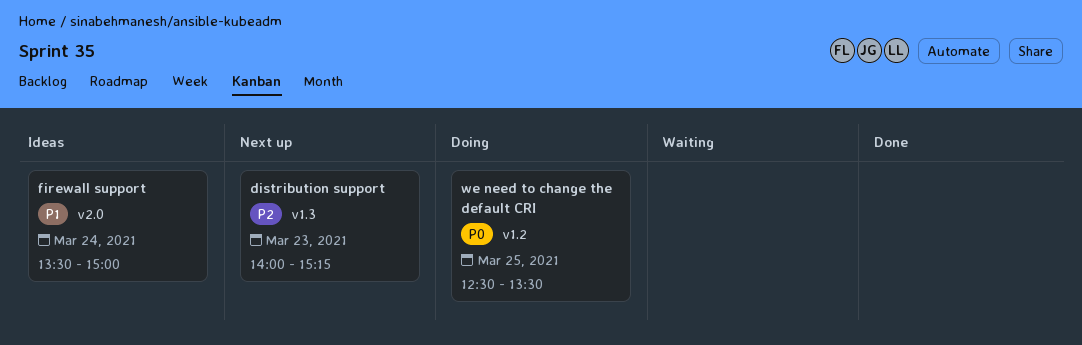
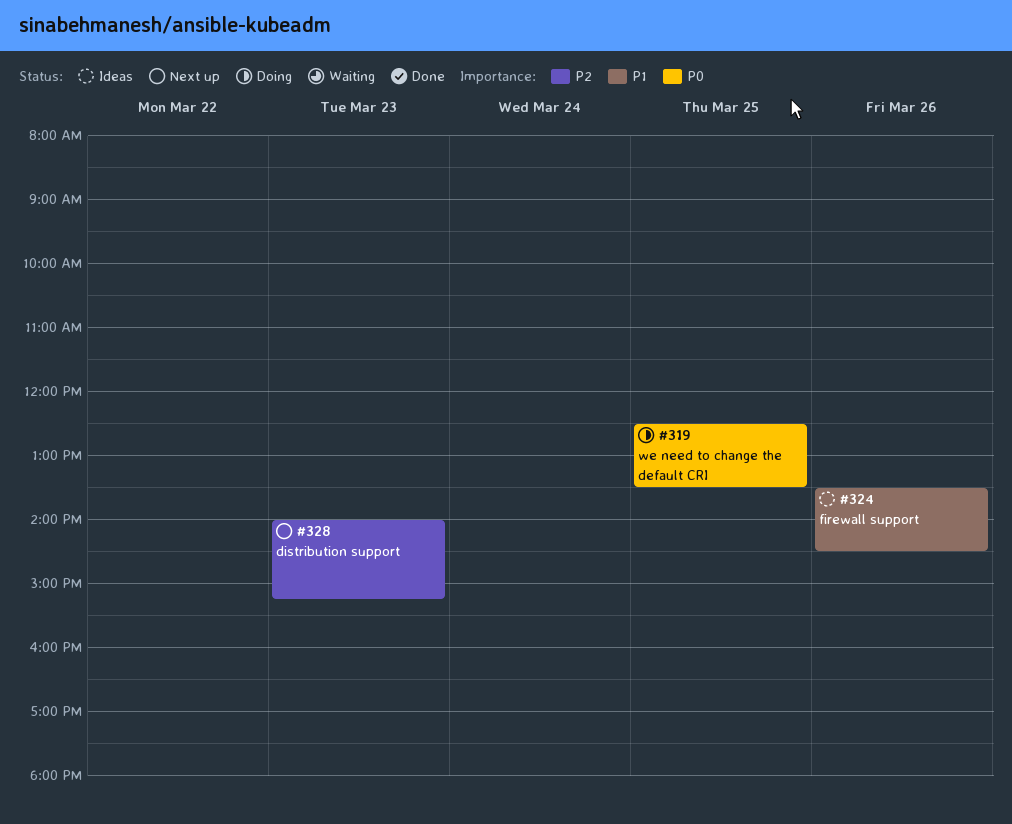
firewall support, day: Mar 24 -> Mar 26
firewall support, ends: 15:00 -> 14:30

